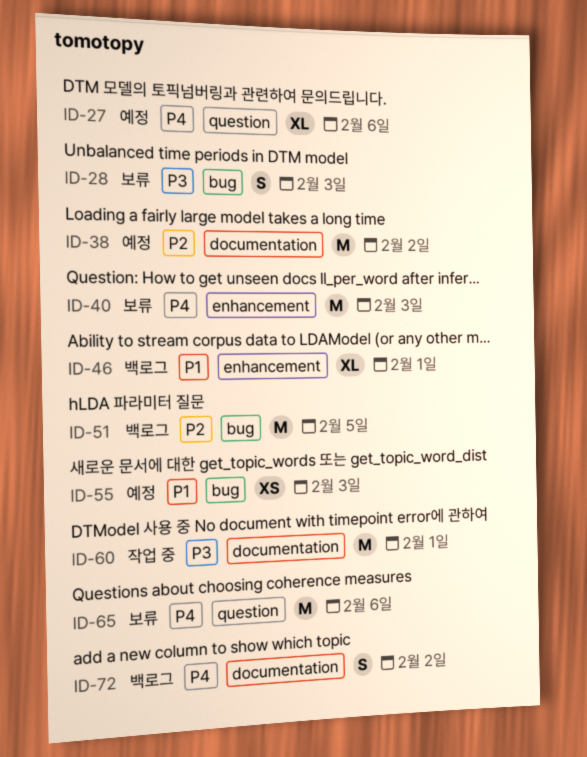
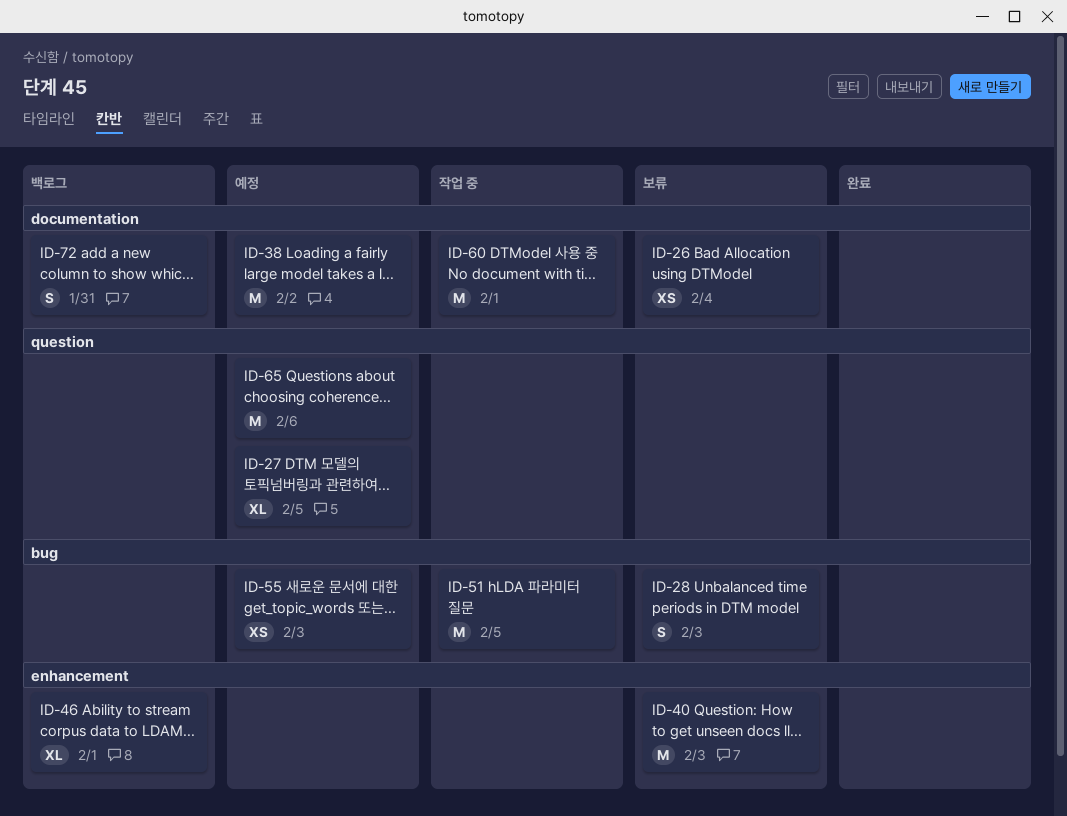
ID-26: none -> present
ID-27, due: Feb 6 -> Feb 5
ID-51, status: 백로그 -> 작업 중
ID-65, status: 보류 -> 예정
ID-72, due: Feb 2 -> Jan 31

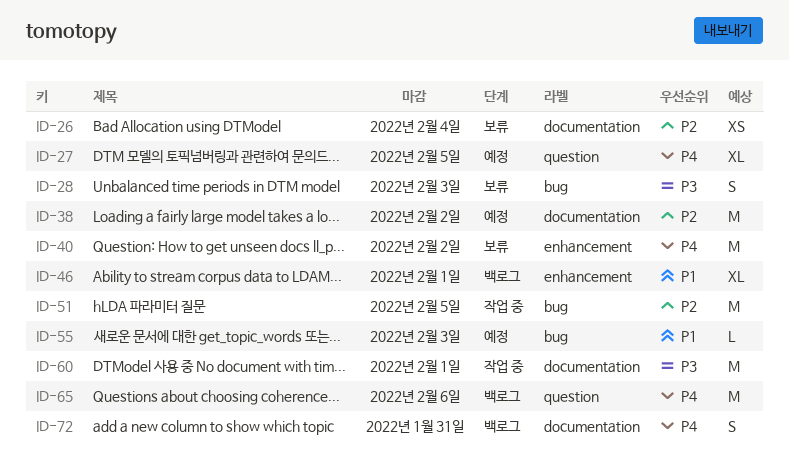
ID-40, due: Feb 3 -> Feb 2
ID-55, estimate: XS -> L
ID-65, status: 예정 -> 백로그

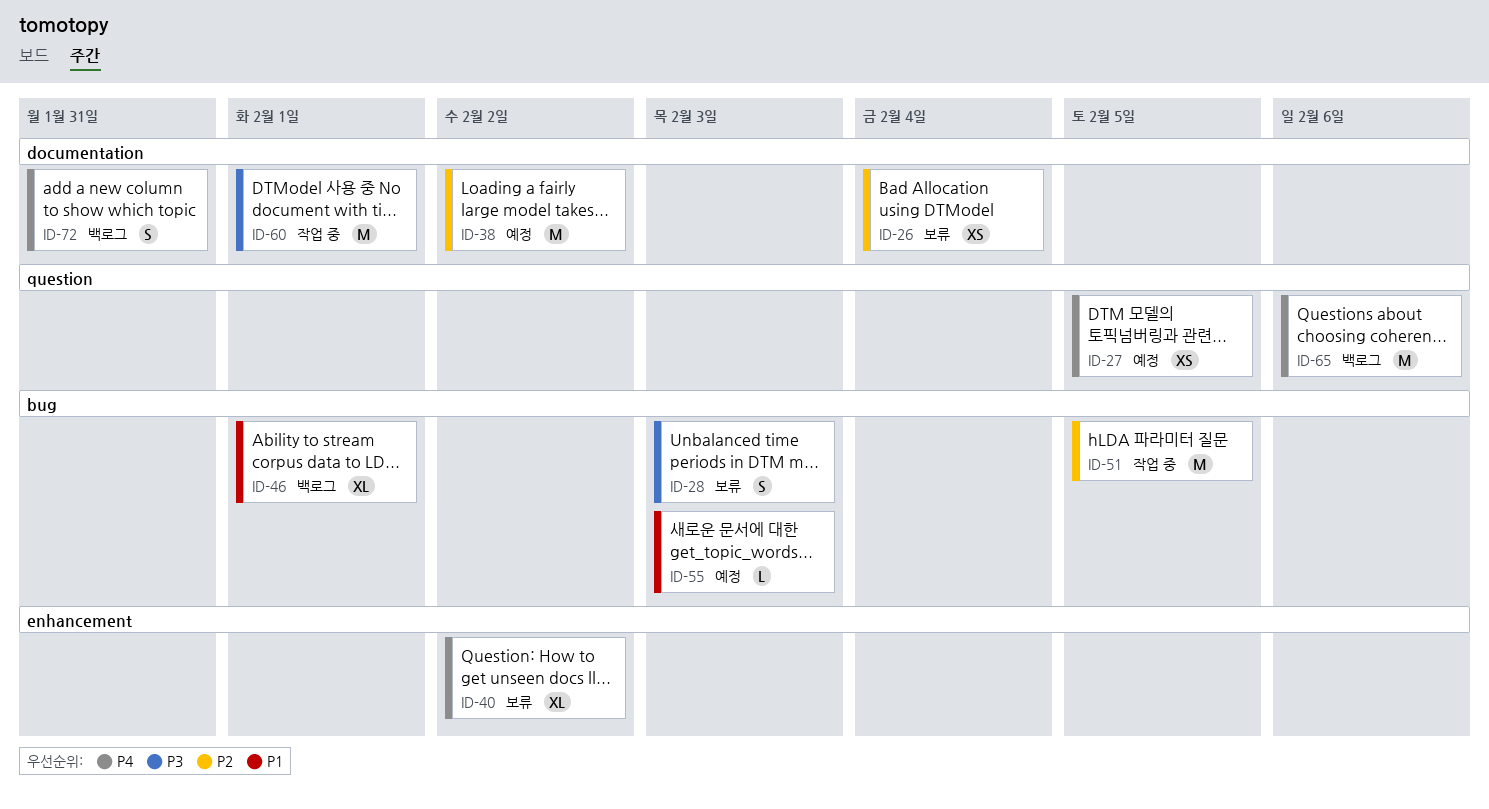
ID-27, estimate: XL -> XS
ID-40, estimate: M -> XL
ID-46, label: enhancement -> bug

